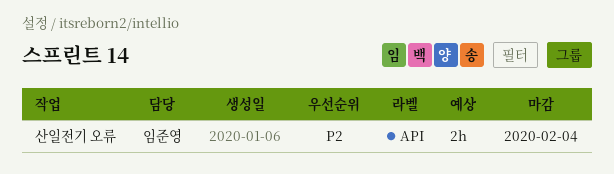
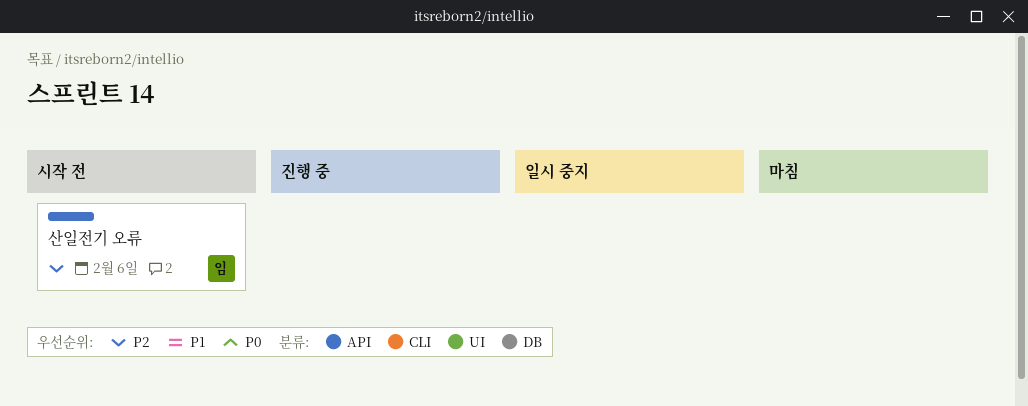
산일전기 오류, due: Feb 4 -> Feb 6

